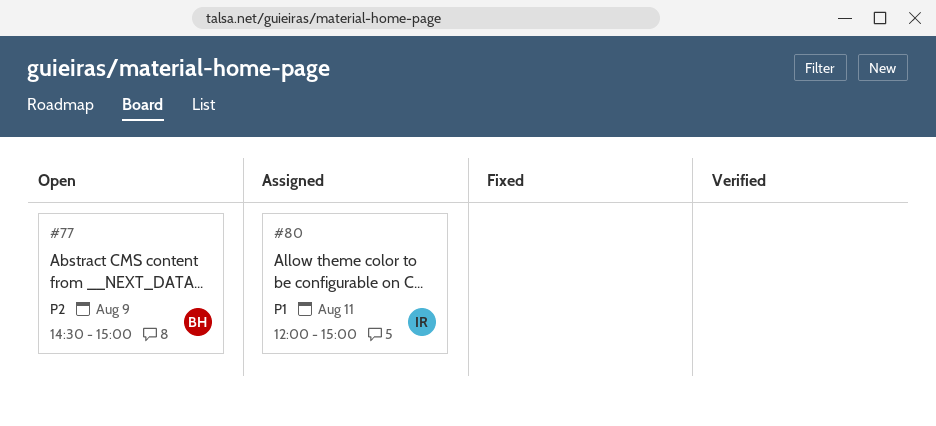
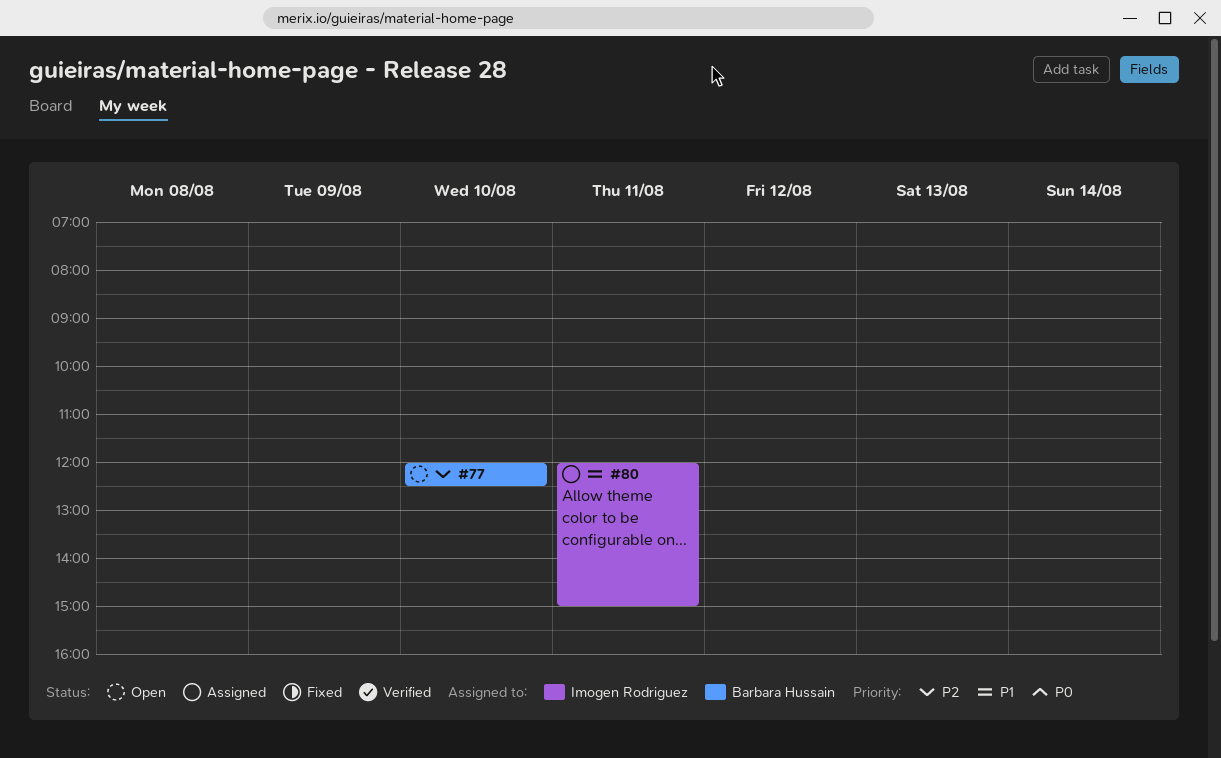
#77, day: Aug 9 -> Aug 10
#77, begins: 14:30 -> 12:00
#77, ends: 15:00 -> 12:30

